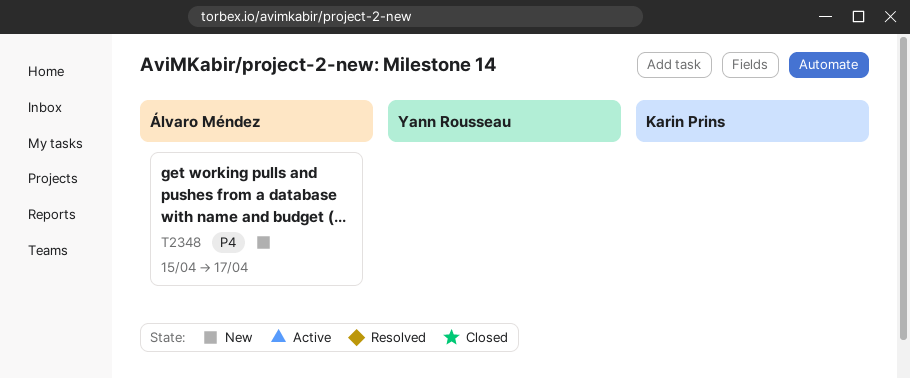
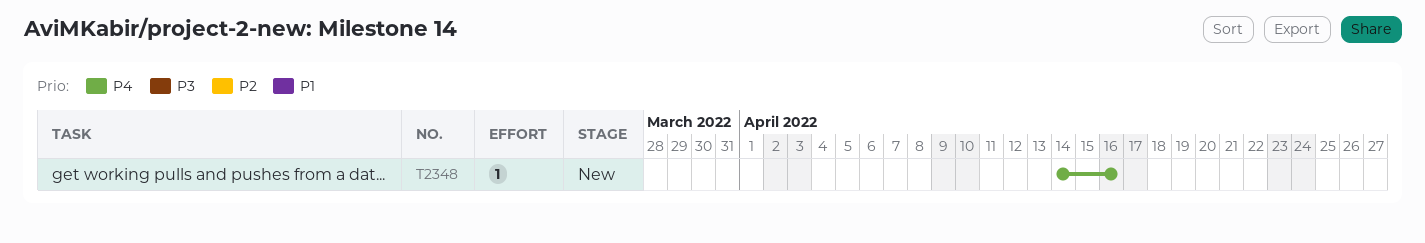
T2348, start: Apr 15 -> Apr 14
T2348, due: Apr 17 -> Apr 16

